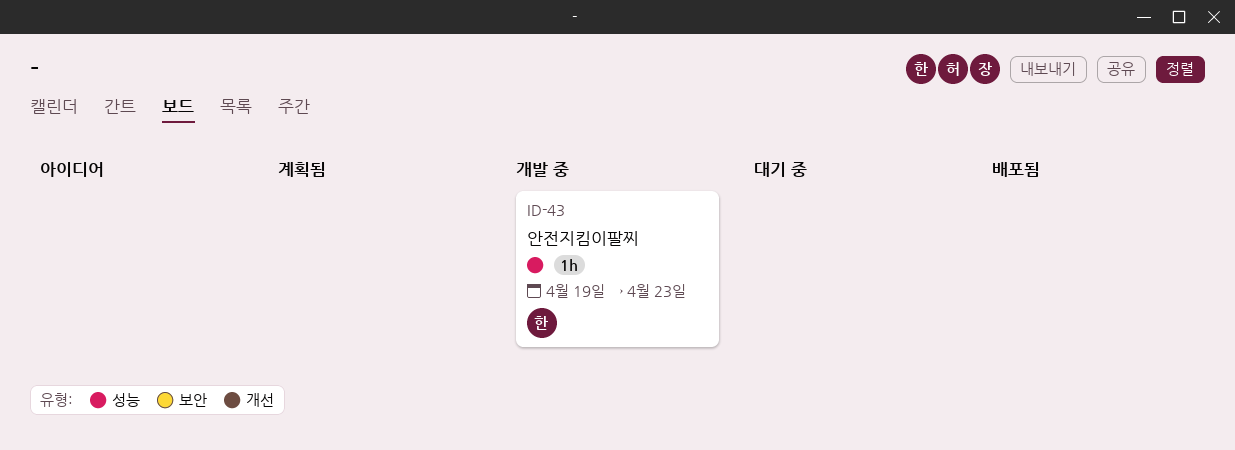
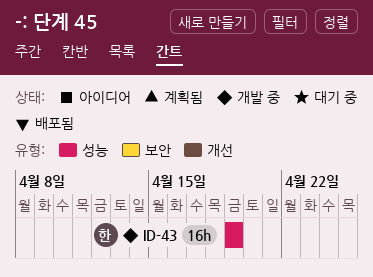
ID-43, estimate: 1h -> 16h
ID-43, due: Apr 23 -> Apr 19

